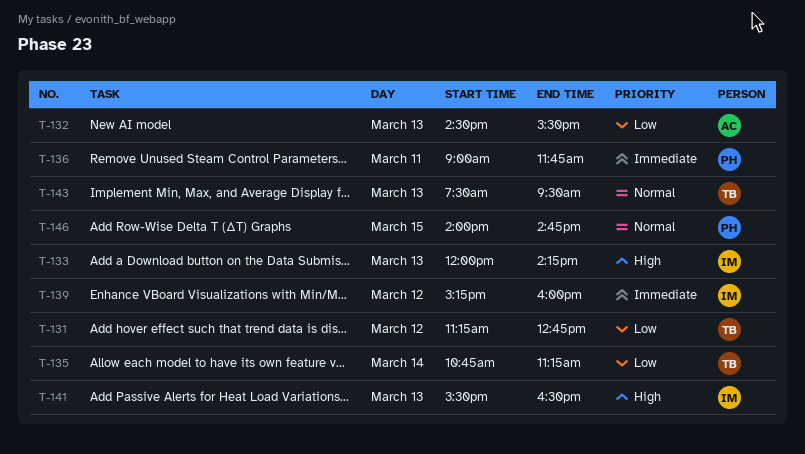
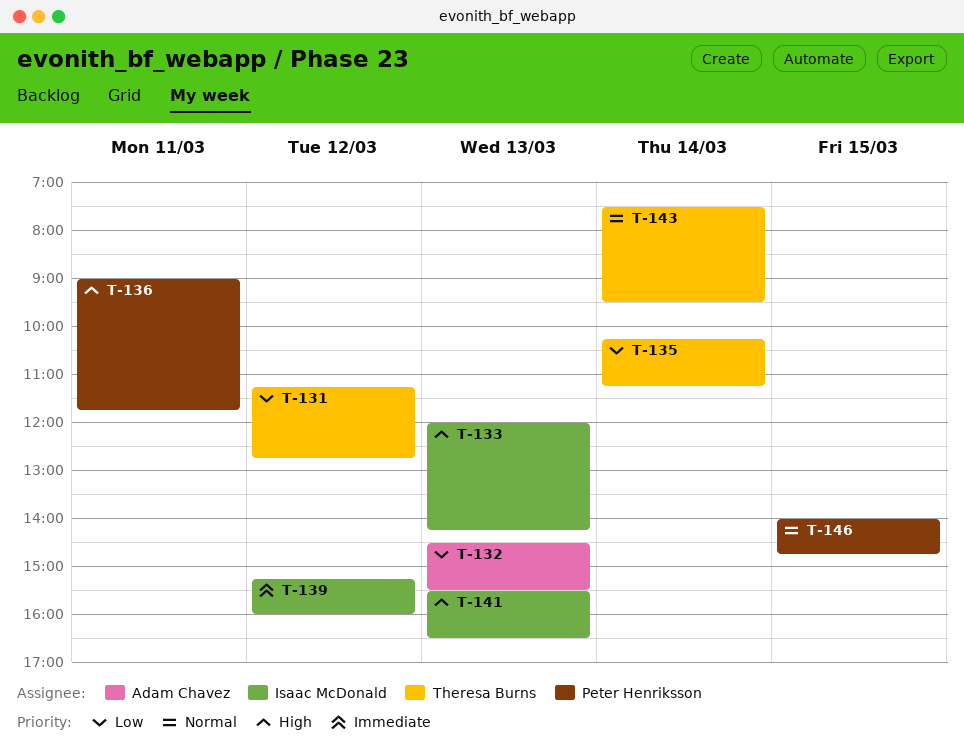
T-135, begins: 10:45 -> 10:15
T-136, priority: Immediate -> High
T-143, day: Mar 13 -> Mar 14

